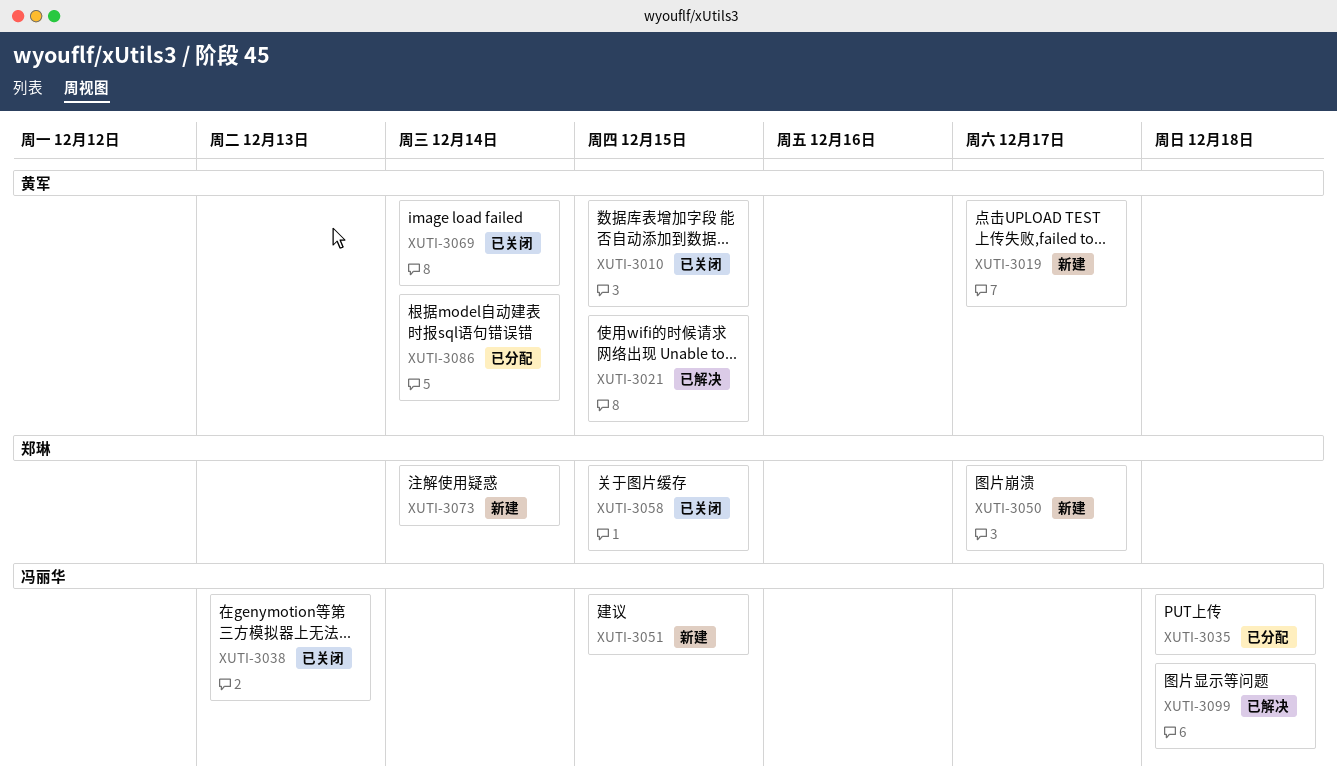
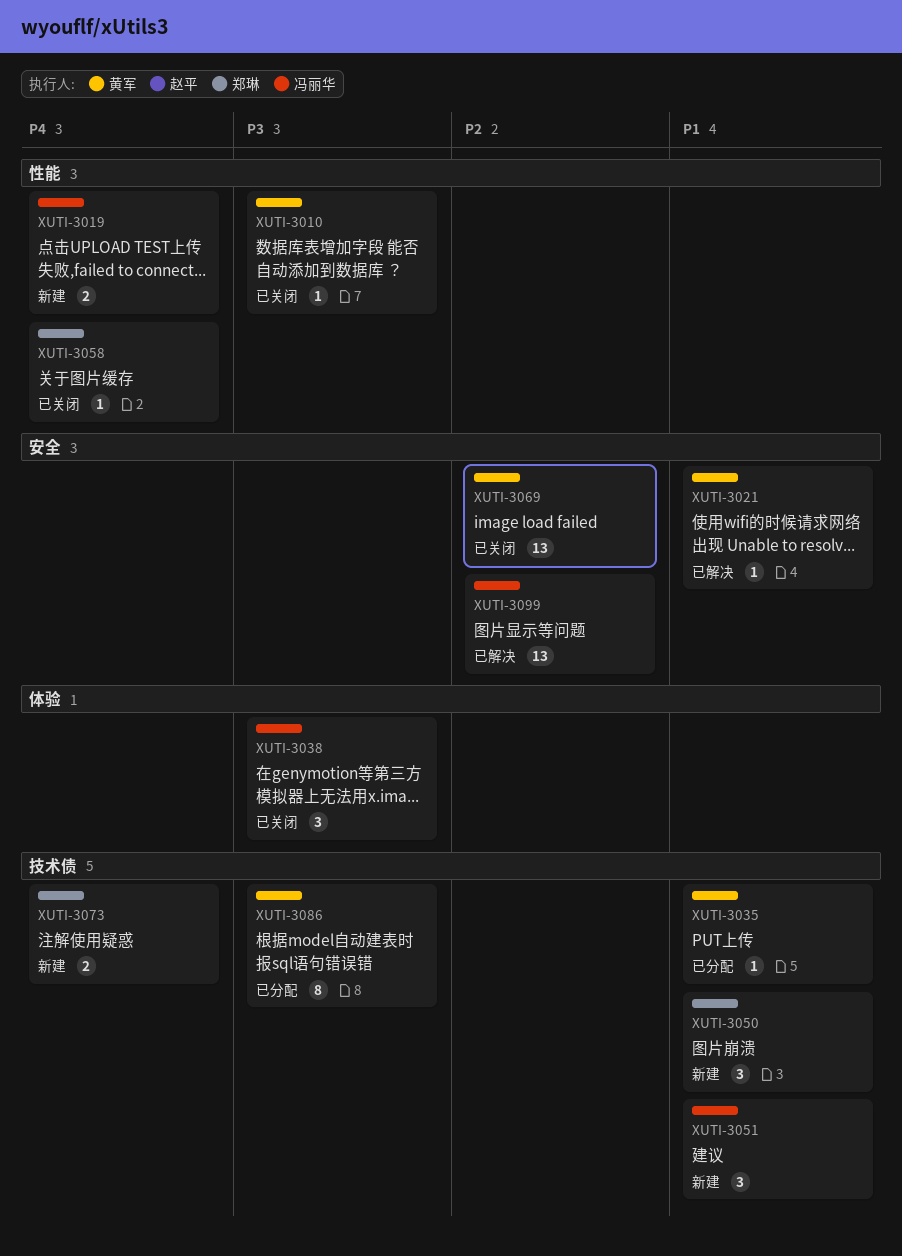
XUTI-3019, owner: 黄军 -> 冯丽华
XUTI-3035, owner: 冯丽华 -> 黄军

